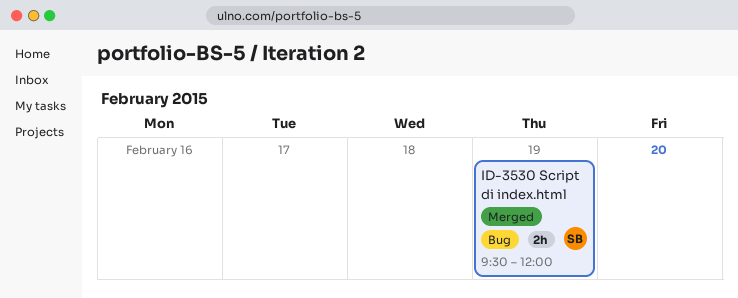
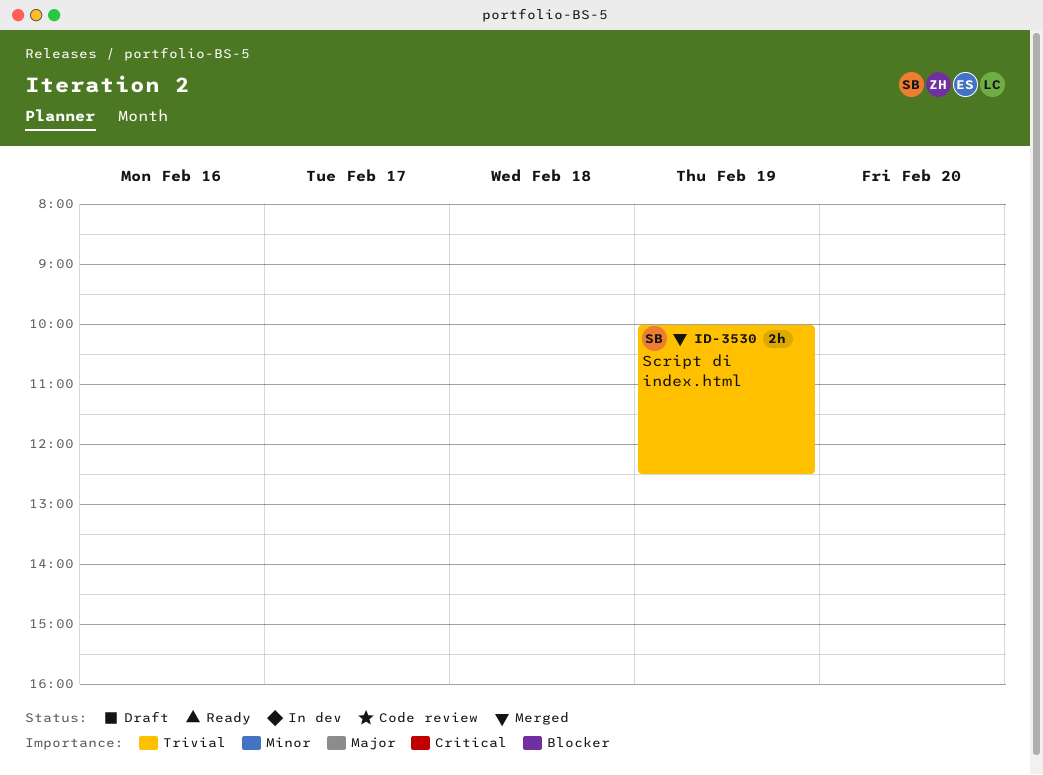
ID-3530, begins: 09:30 -> 10:00
ID-3530, ends: 12:00 -> 12:30

